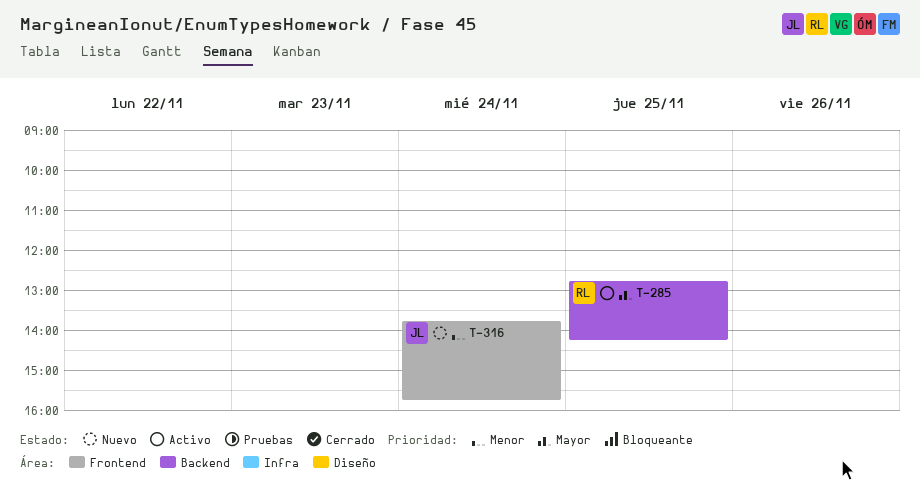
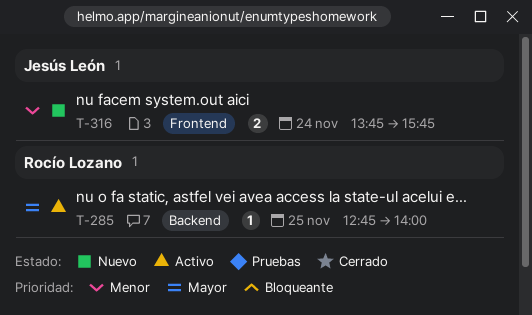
T-285, ends: 14:15 -> 14:00

